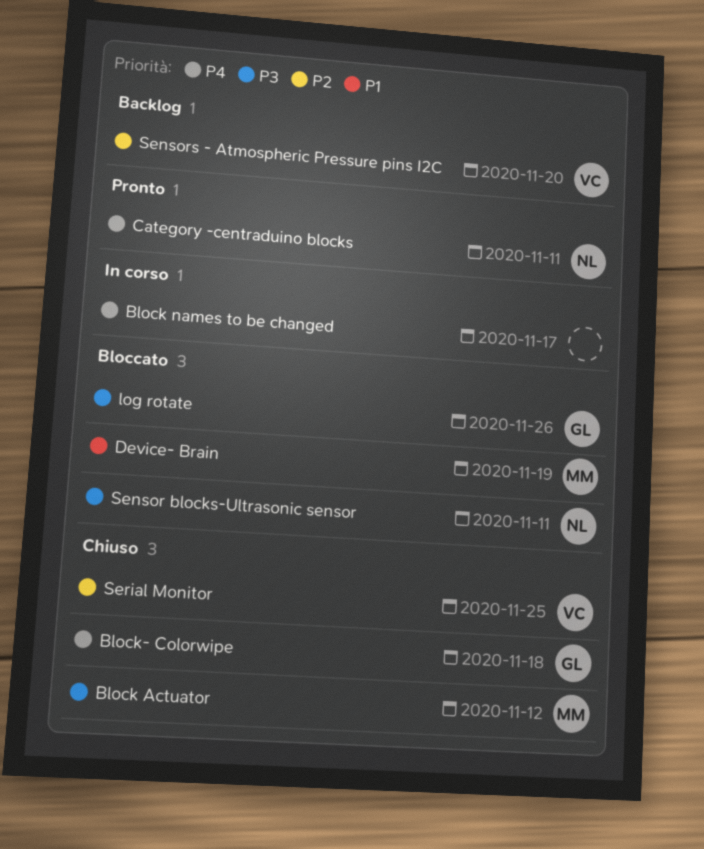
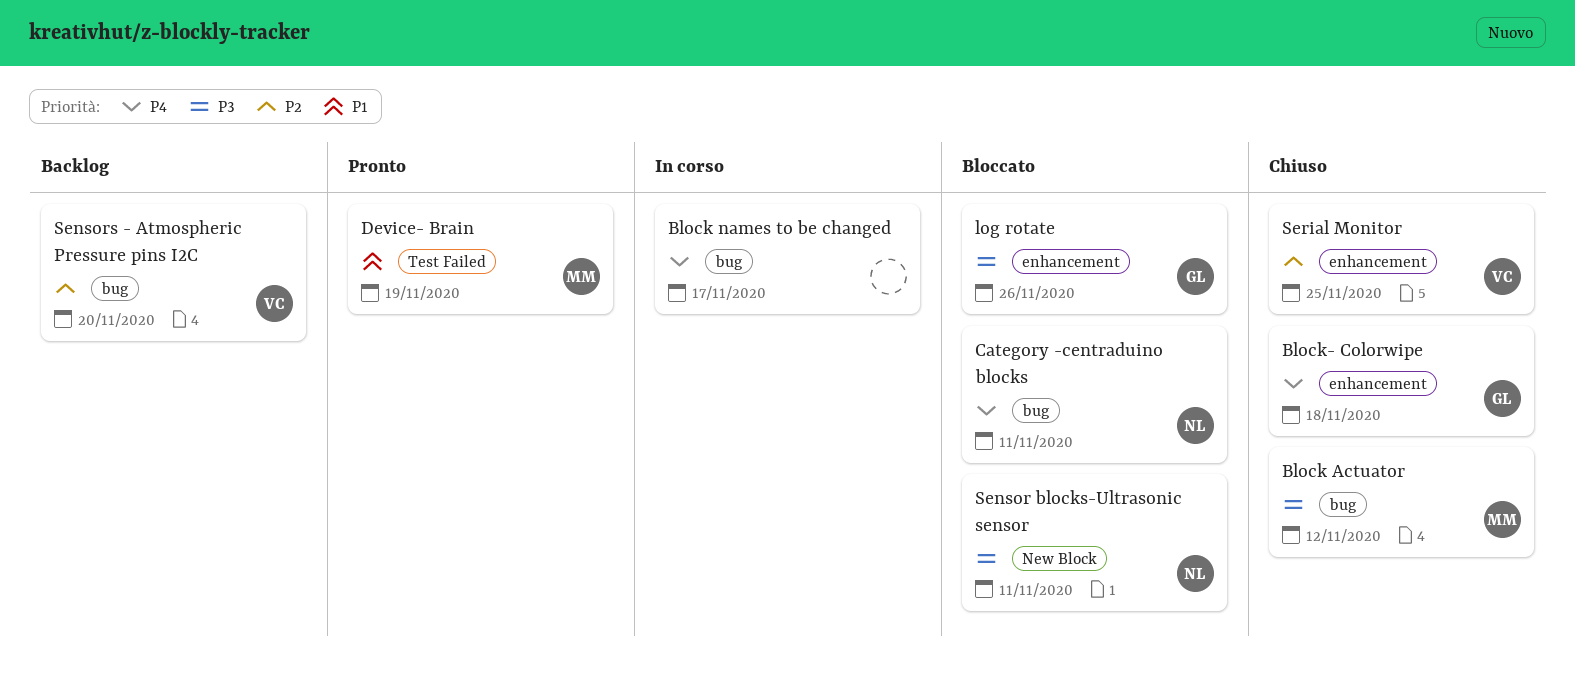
Category -centraduino blocks, status: Pronto -> Bloccato
Device- Brain, status: Bloccato -> Pronto

